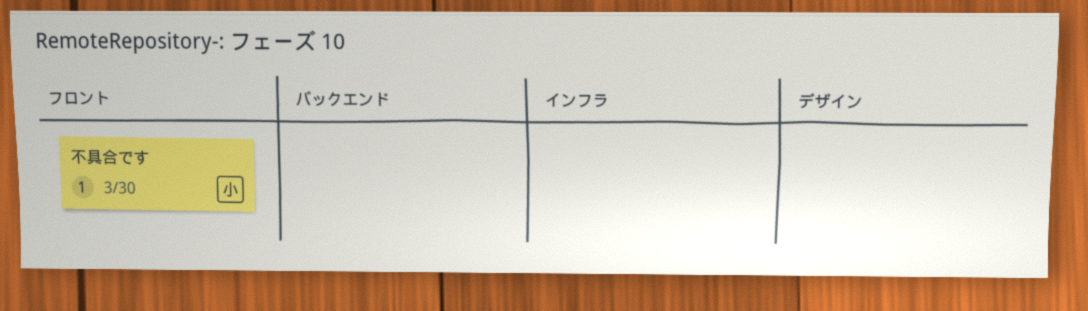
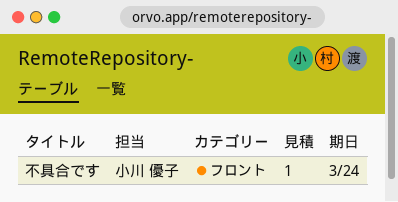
不具合です, due: Mar 30 -> Mar 24

